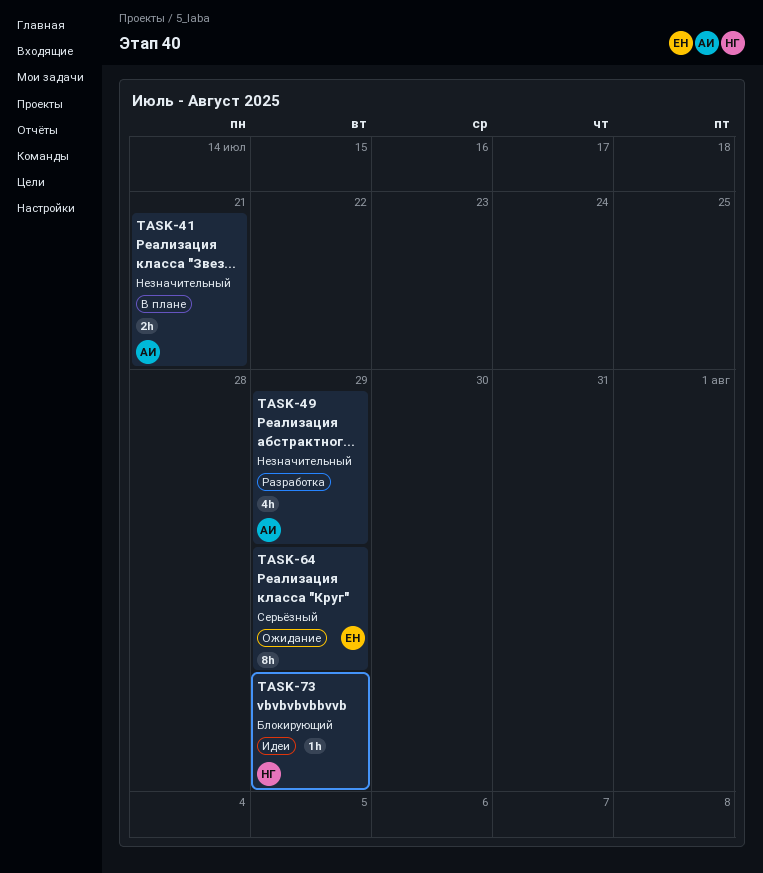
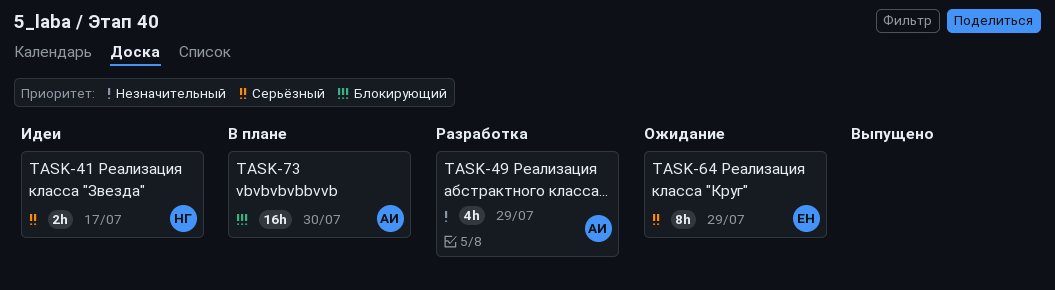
TASK-41, status: В плане -> Идеи
TASK-41, owner: АИ -> НГ
TASK-41, priority: Незначительный -> Серьёзный
TASK-41, due: Jul 21 -> Jul 17
TASK-73, status: Идеи -> В плане
TASK-73, owner: НГ -> АИ
TASK-73, estimate: 1h -> 16h
TASK-73, due: Jul 29 -> Jul 30

